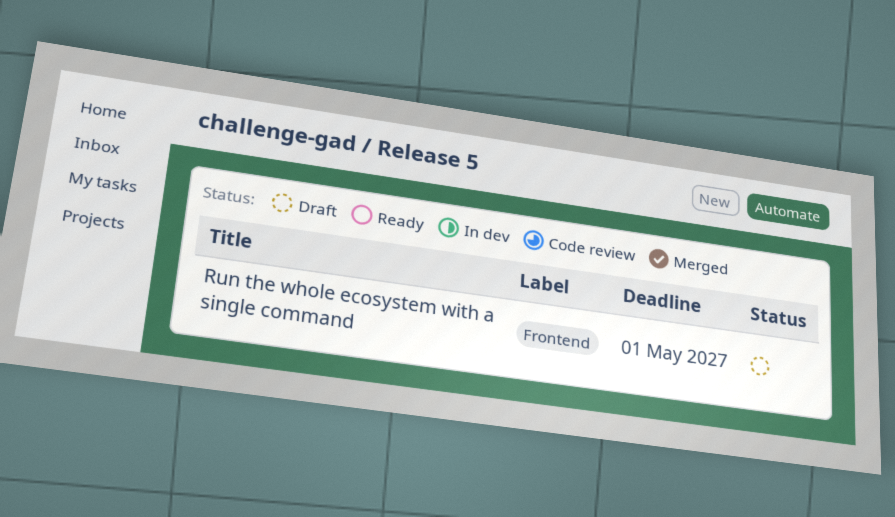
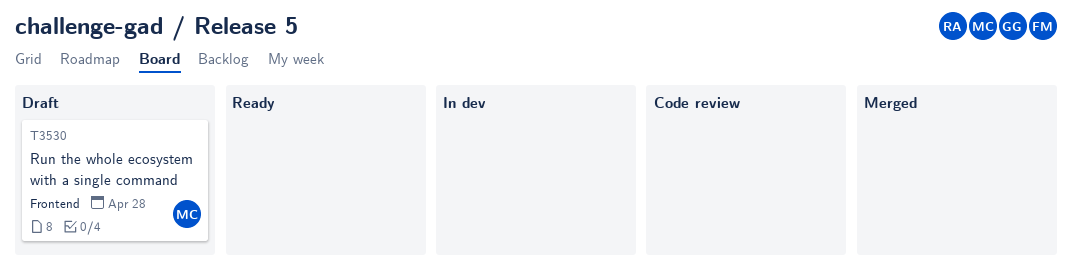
Run the whole ecosystem with a single command, due: May 1 -> Apr 28

